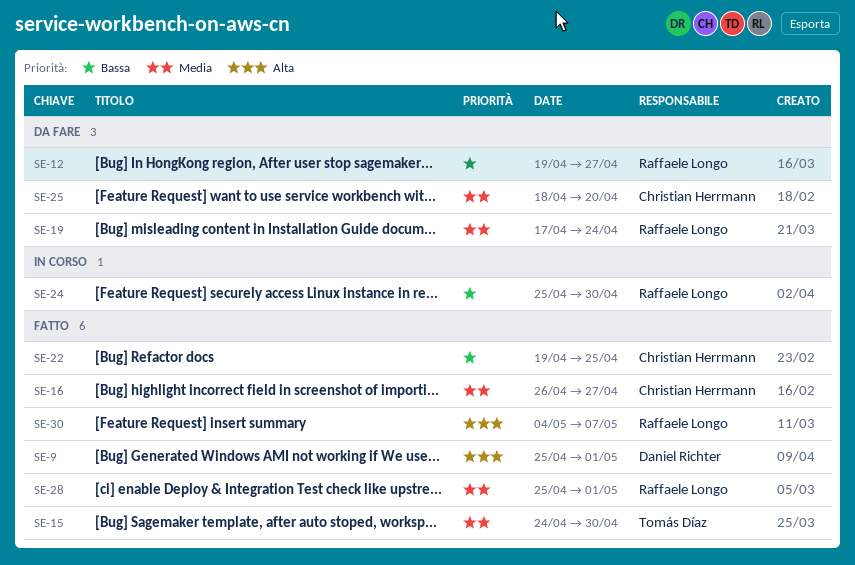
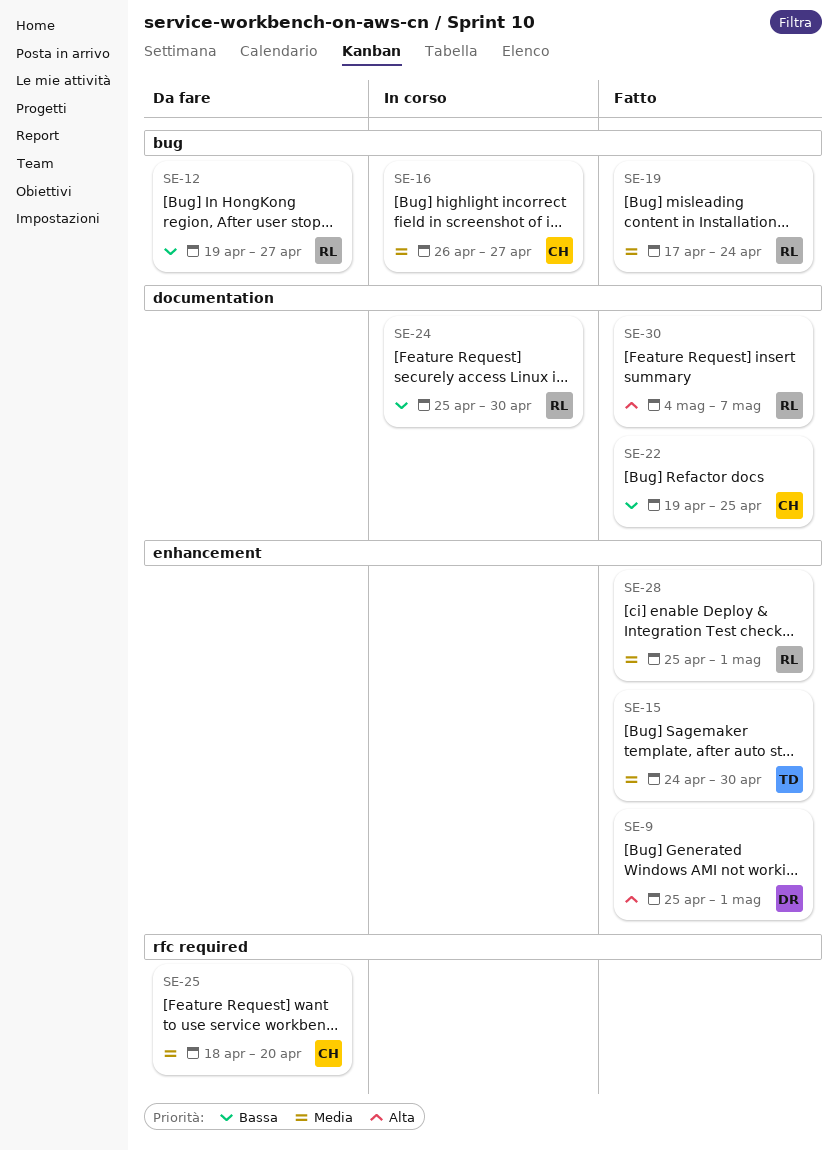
SE-16, status: Fatto -> In corso
SE-19, status: Da fare -> Fatto

